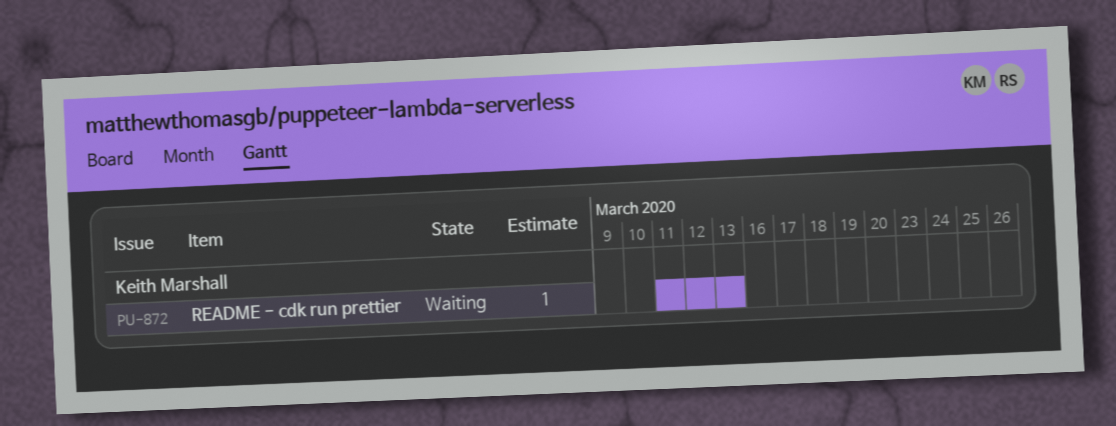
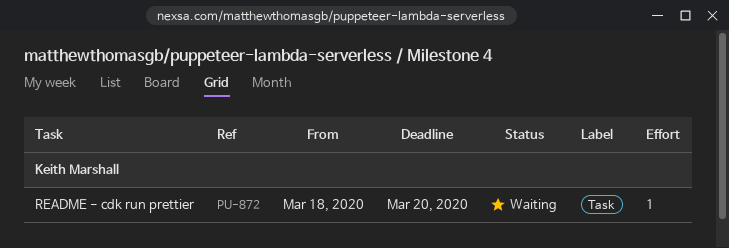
PU-872, start: Mar 11 -> Mar 18
PU-872, due: Mar 13 -> Mar 20

